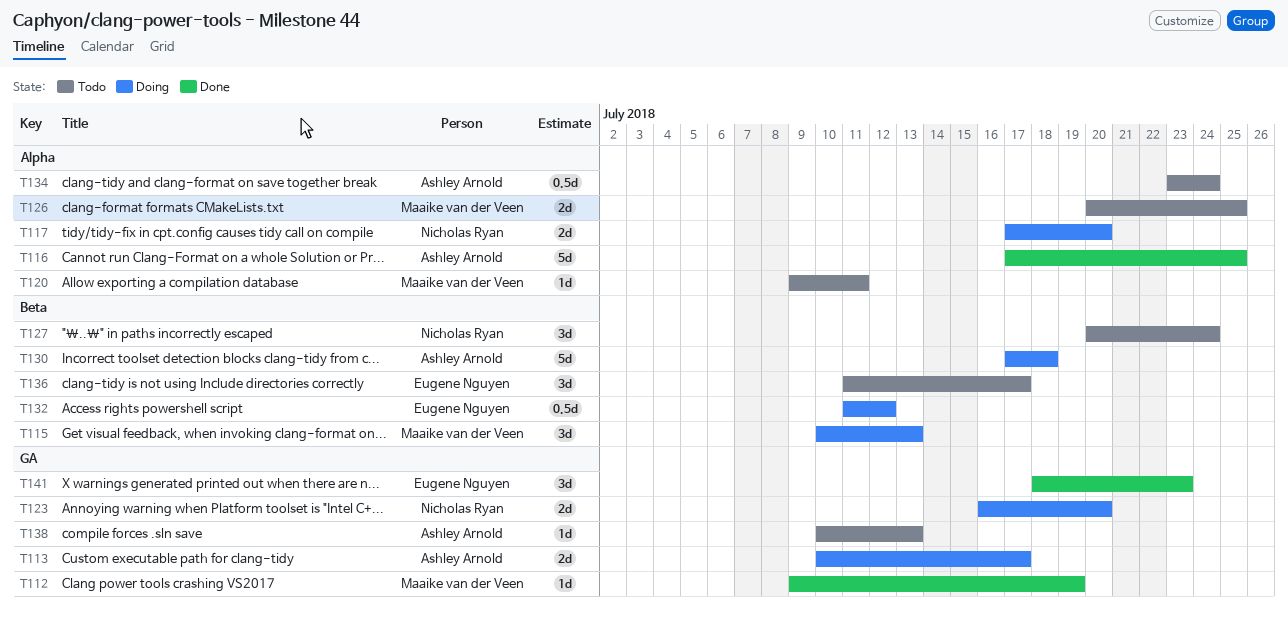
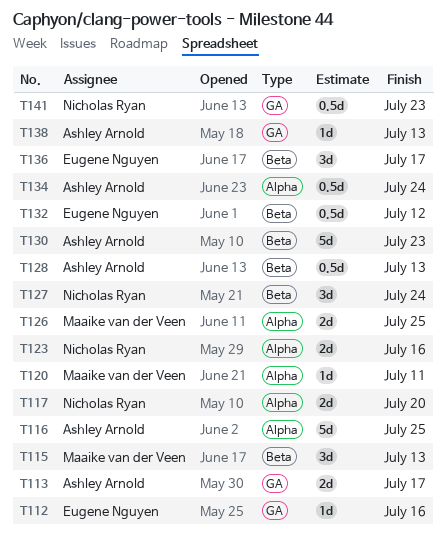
T112, owner: Maaike van der Veen -> Eugene Nguyen
T112, due: Jul 19 -> Jul 16
T123, label: GA -> Alpha
T123, due: Jul 20 -> Jul 16
T128: none -> present
T130, due: Jul 18 -> Jul 23
T141, owner: Eugene Nguyen -> Nicholas Ryan
T141, estimate: 3d -> 0.5d

